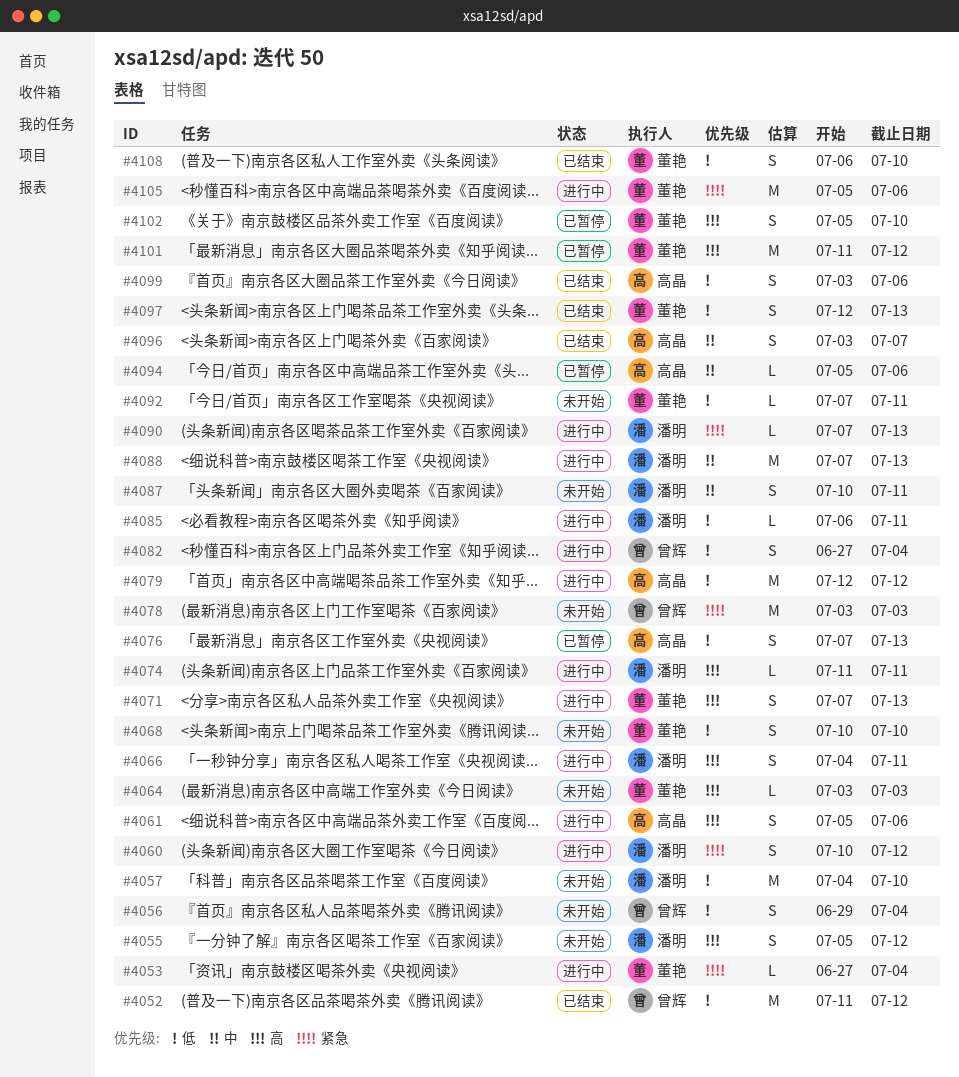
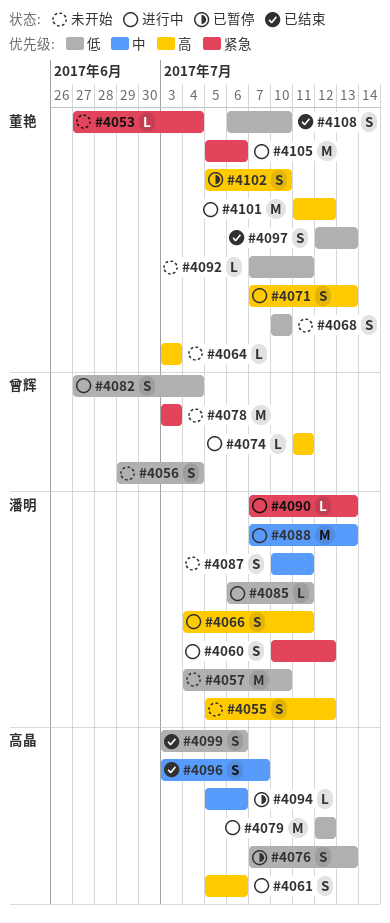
#4052: present -> none
#4053, status: 进行中 -> 未开始
#4074, owner: 潘明 -> 曾辉
#4101, status: 已暂停 -> 进行中

